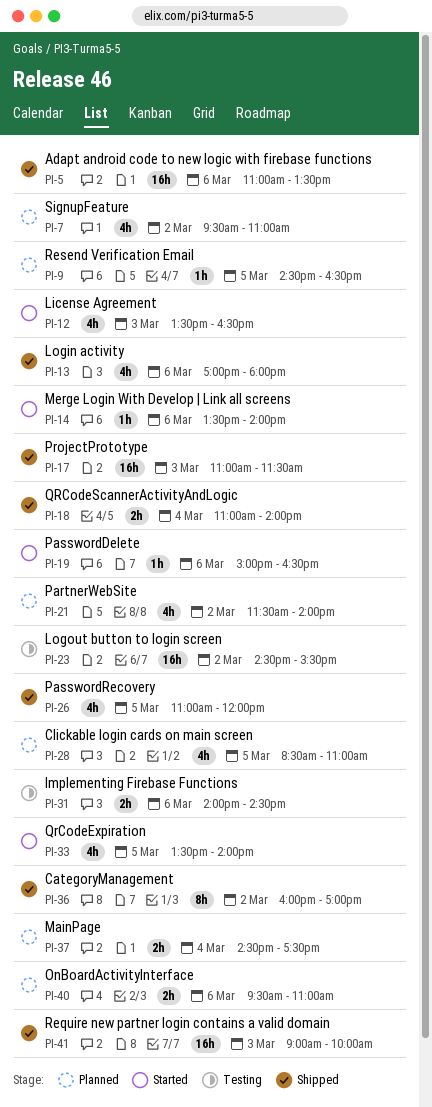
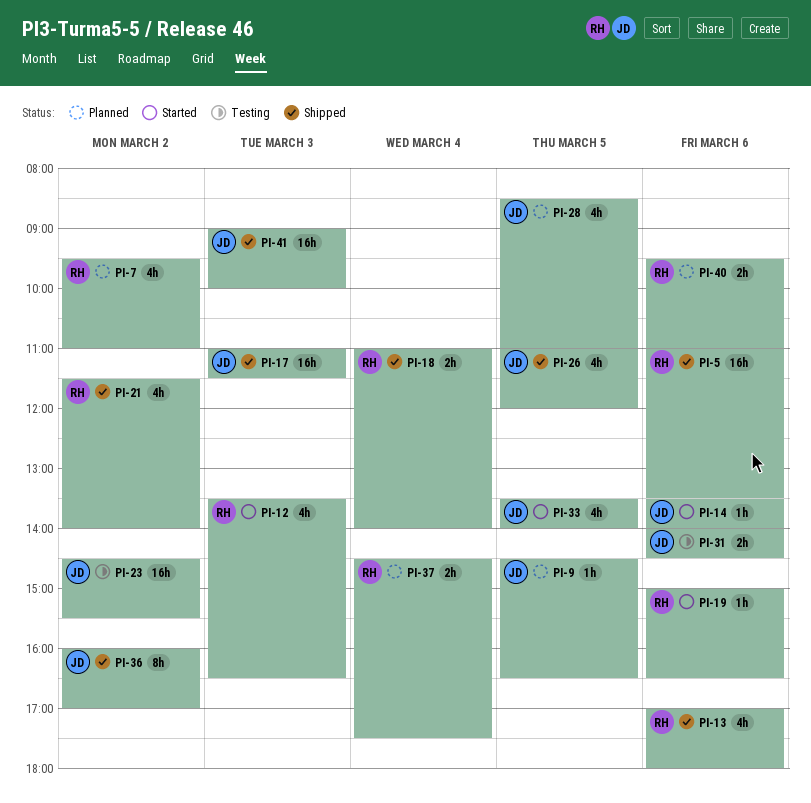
PI-21, status: Planned -> Shipped

